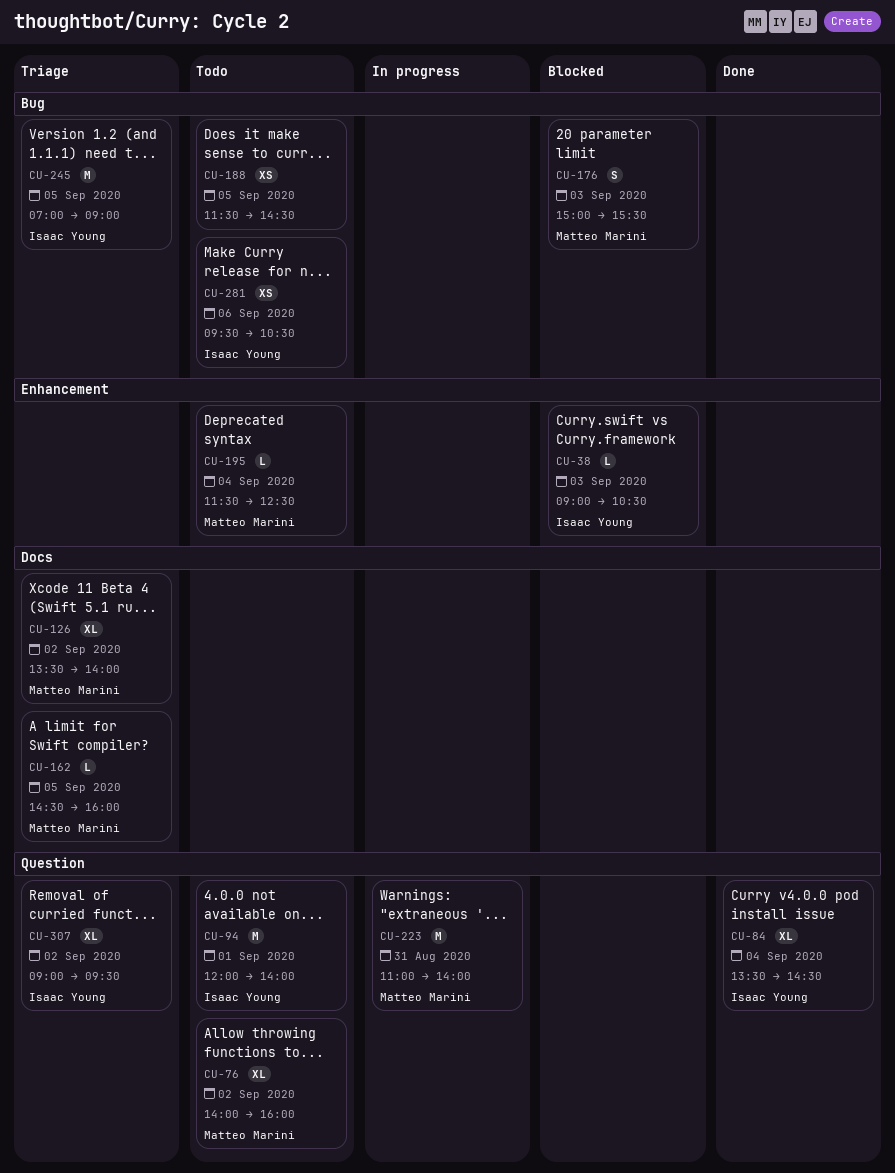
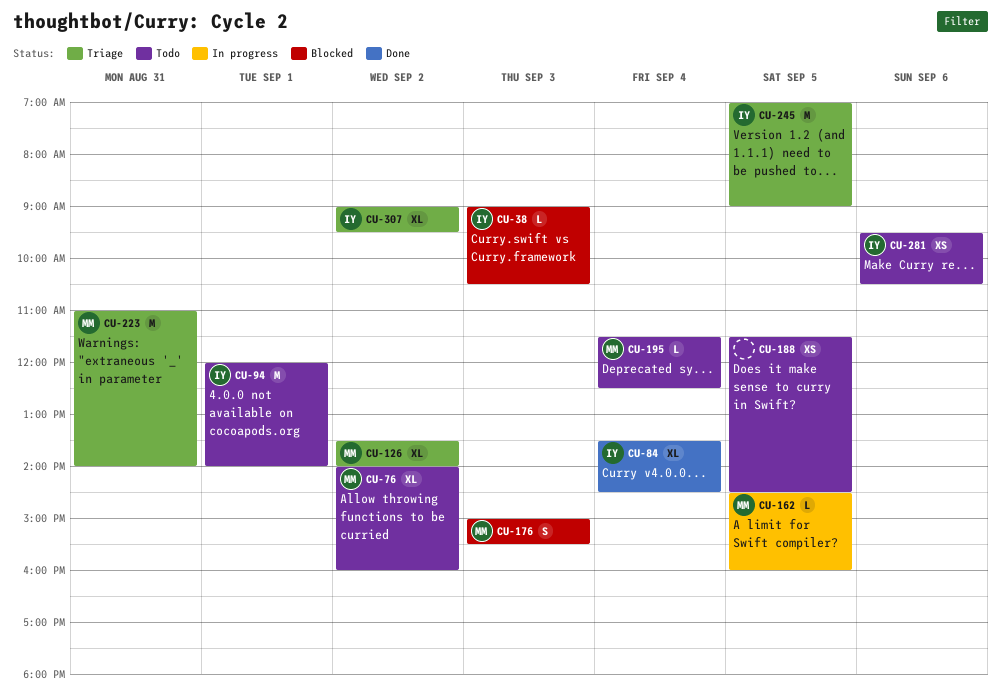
CU-162, status: Triage -> In progress
CU-223, status: In progress -> Triage

